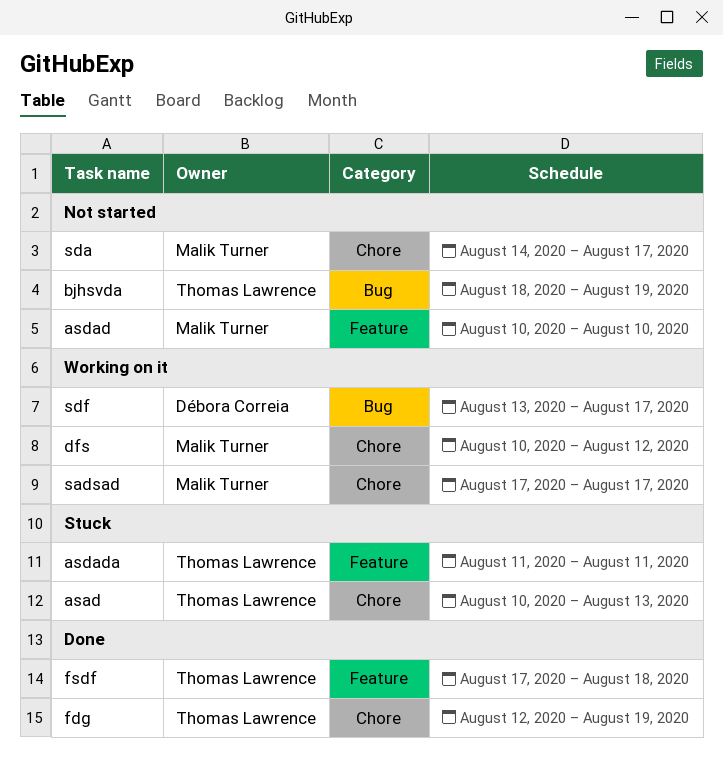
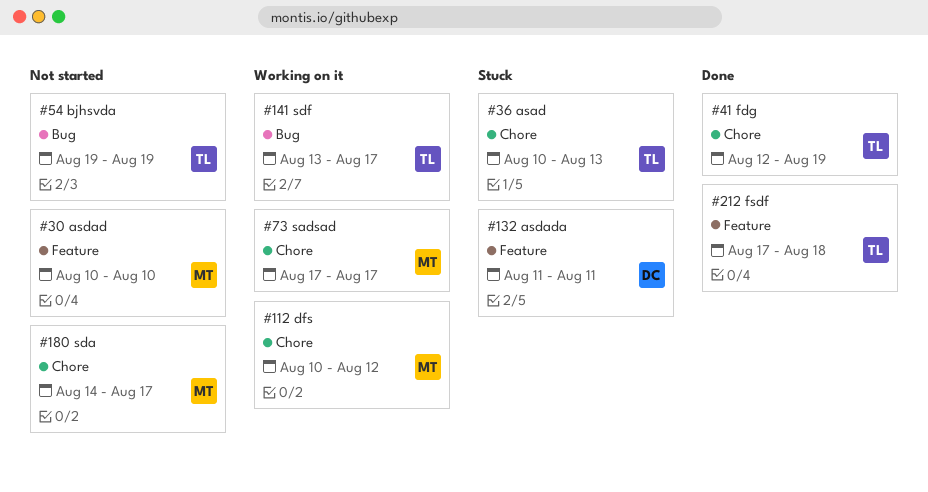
asdada, owner: Thomas Lawrence -> Débora Correia
bjhsvda, start: Aug 18 -> Aug 19
sdf, owner: Débora Correia -> Thomas Lawrence

